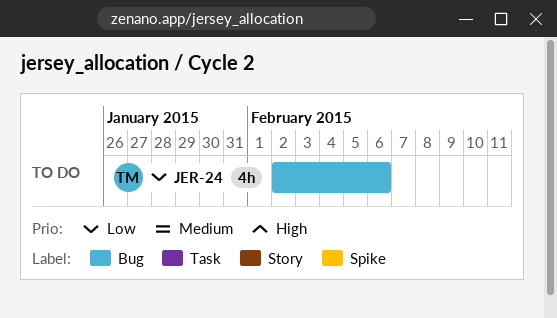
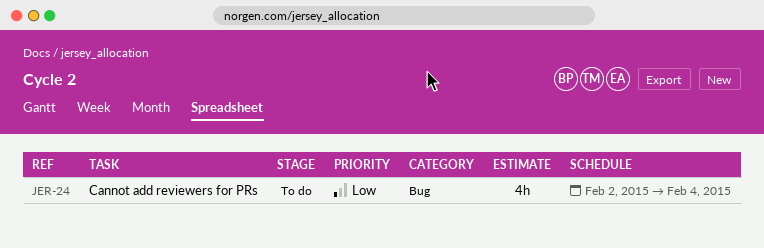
JER-24, due: Feb 6 -> Feb 4

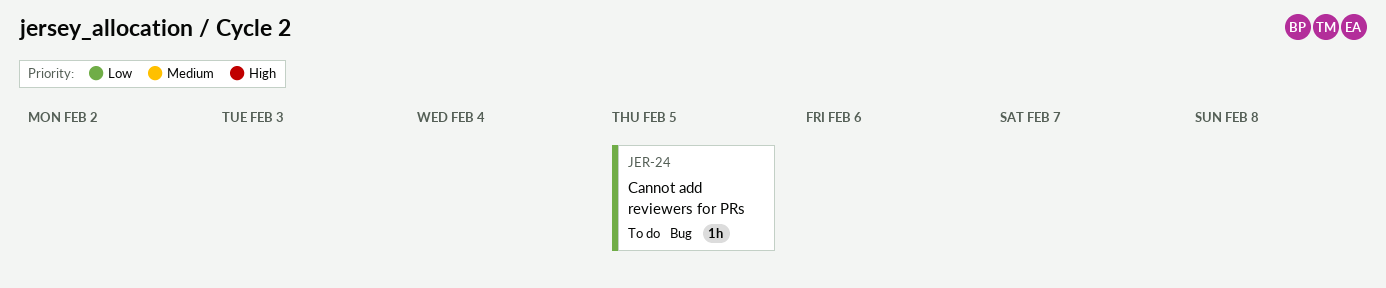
JER-24, estimate: 4h -> 1h
JER-24, due: Feb 4 -> Feb 5

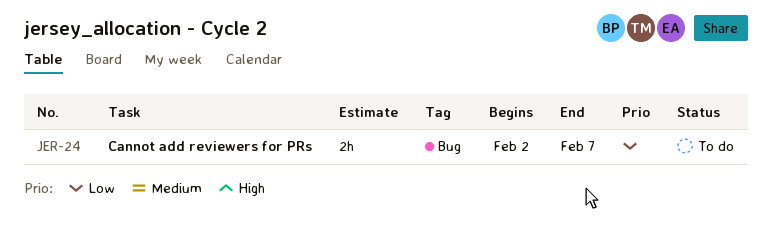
JER-24, estimate: 1h -> 2h
JER-24, due: Feb 5 -> Feb 7

